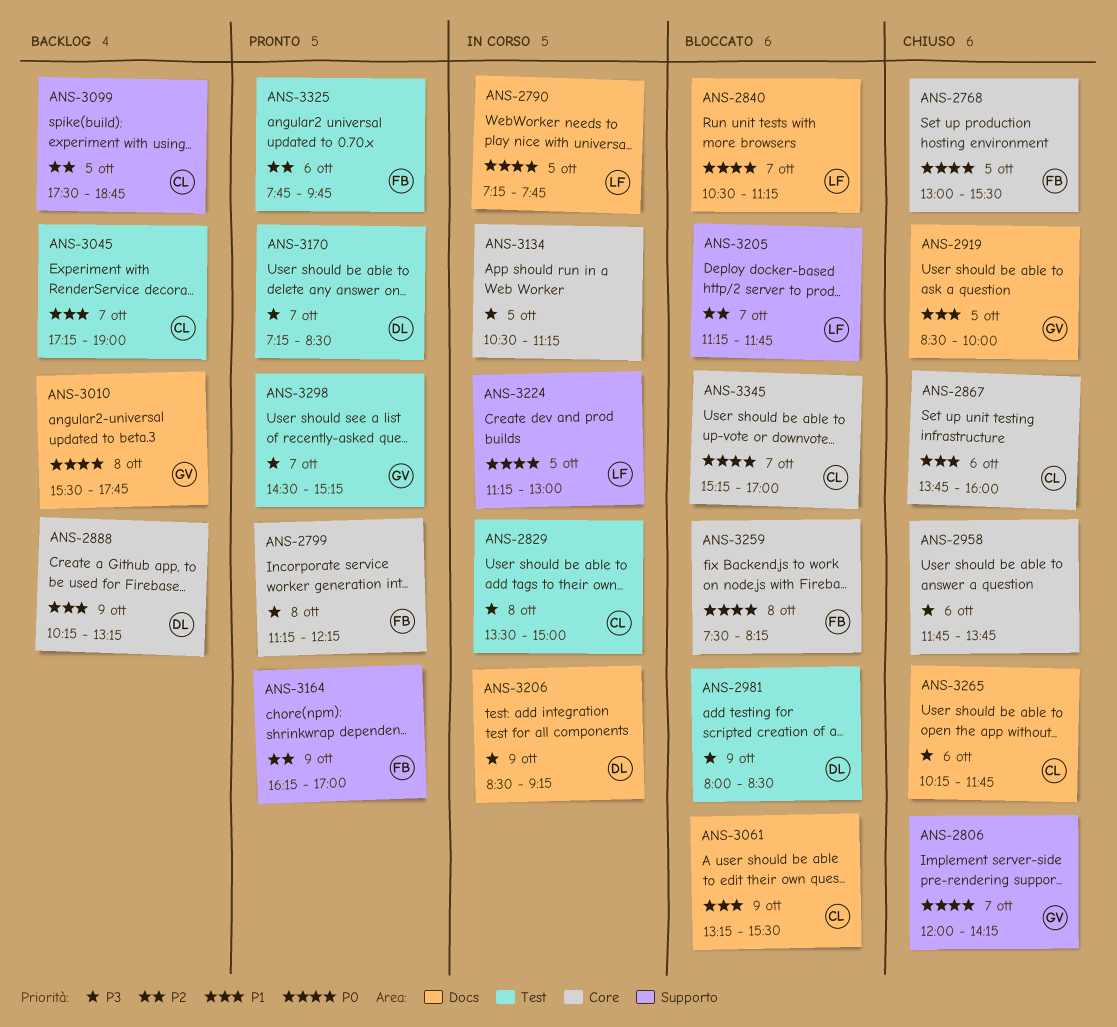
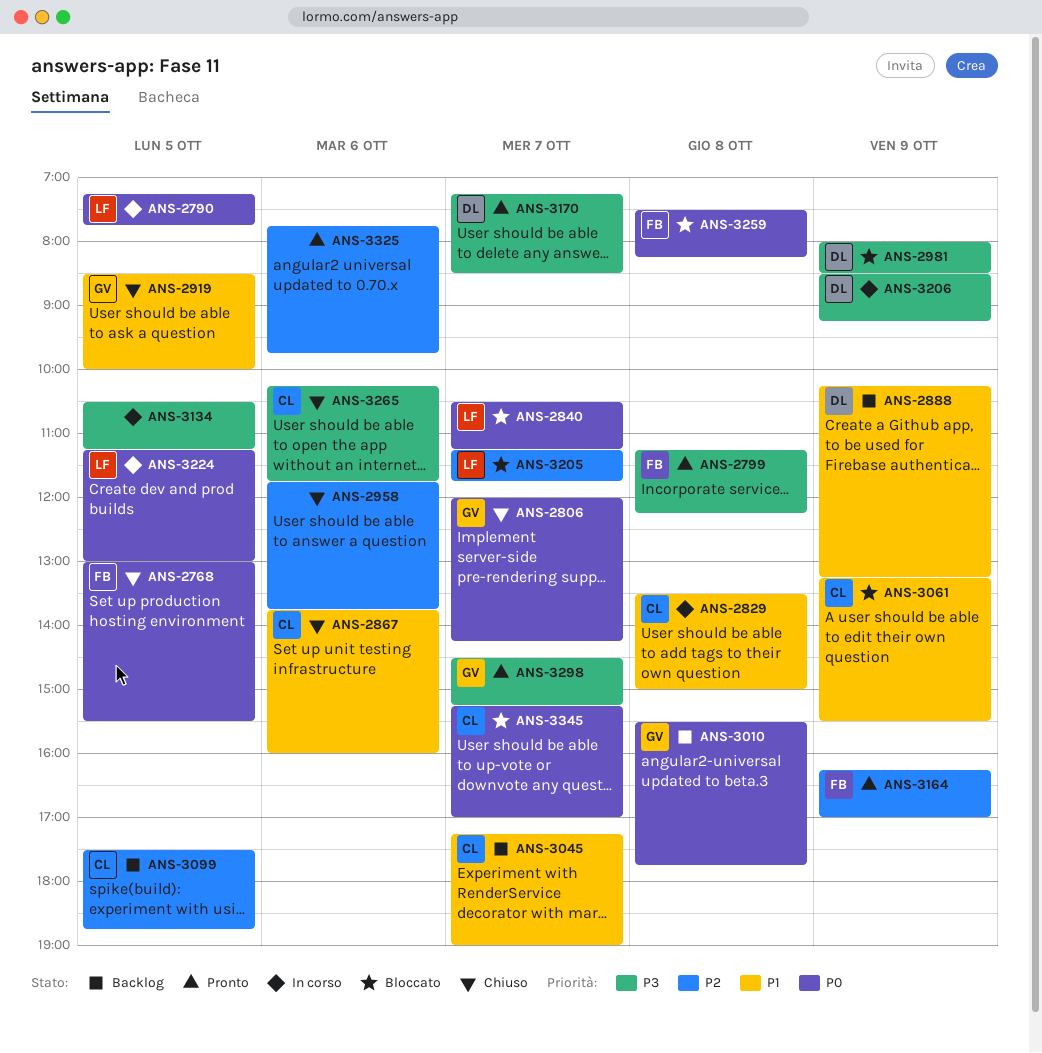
ANS-2829, priority: P3 -> P1
ANS-2958, priority: P3 -> P2
ANS-3325, owner: FB -> none

